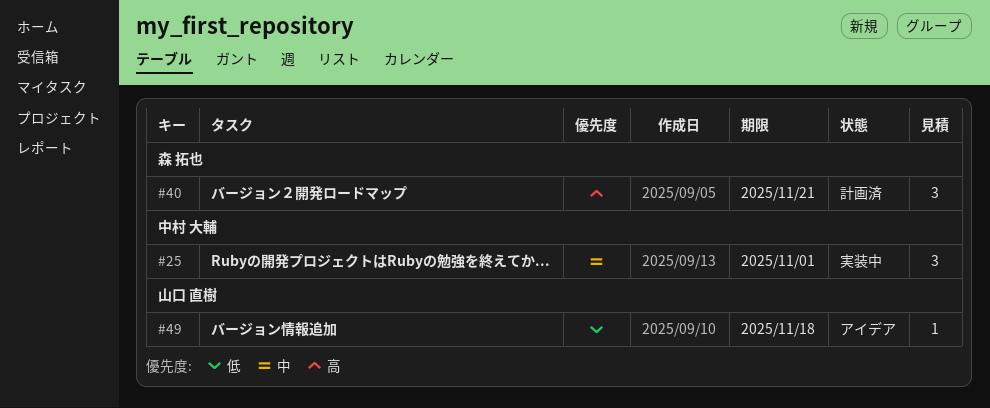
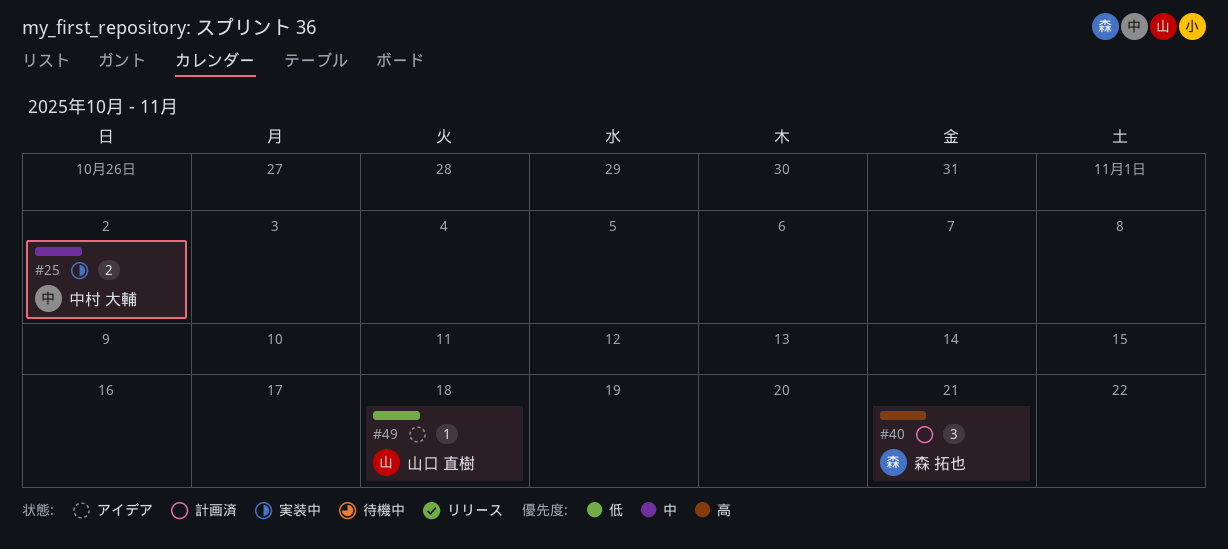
#25, estimate: 3 -> 2
#25, due: Nov 1 -> Nov 2

